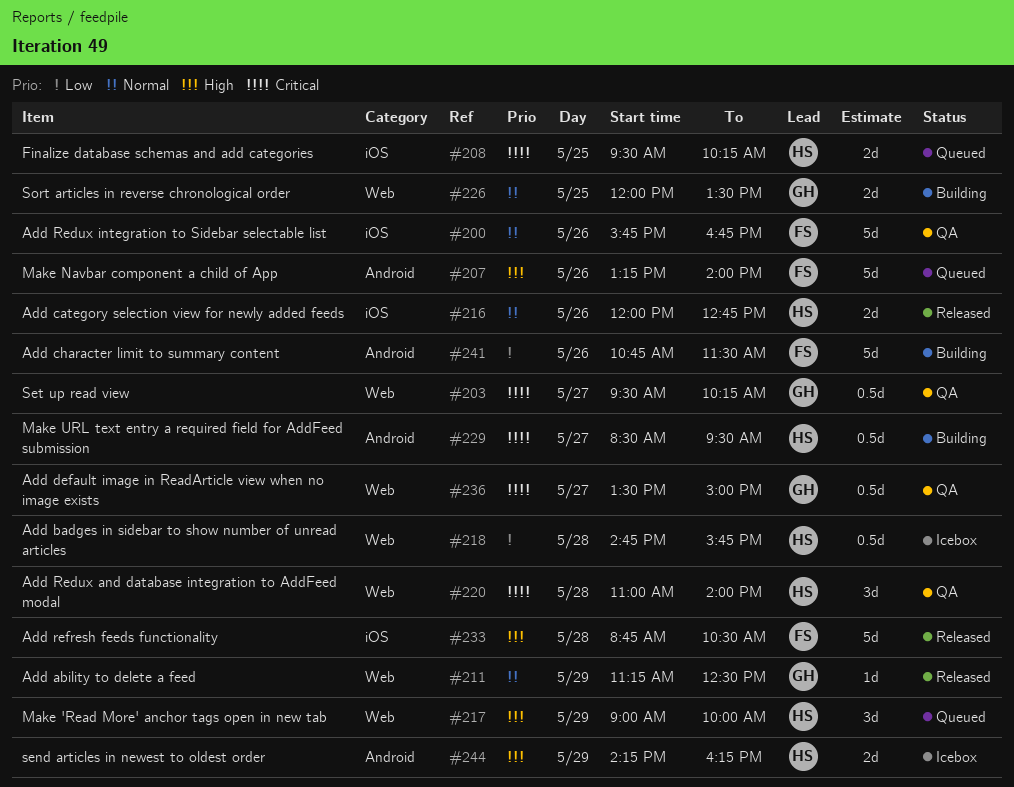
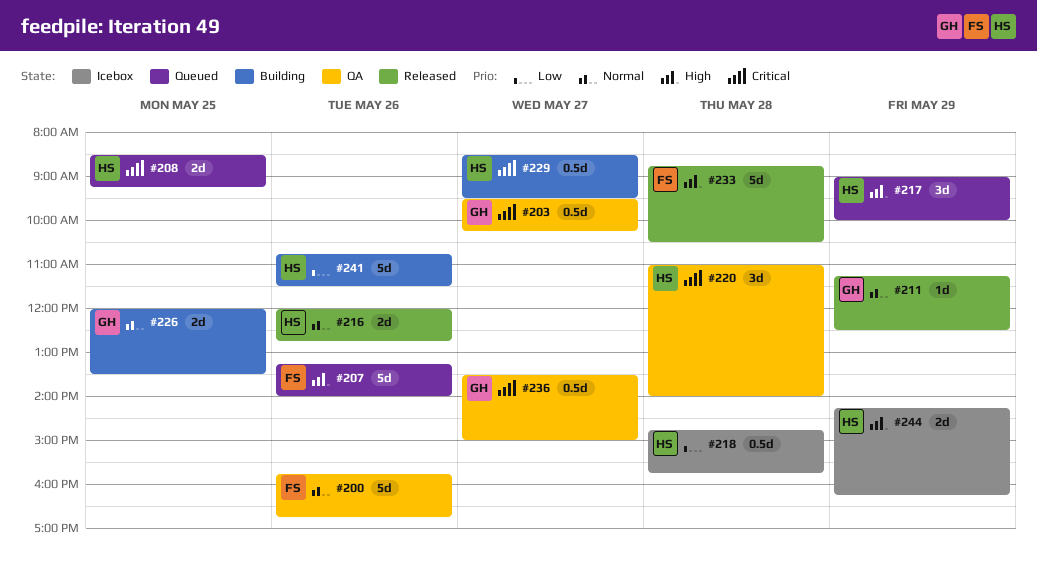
#208, begins: 09:30 -> 08:30
#208, ends: 10:15 -> 09:15
#241, owner: FS -> HS

